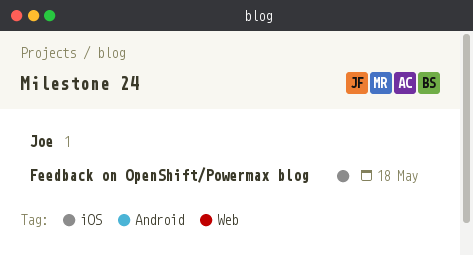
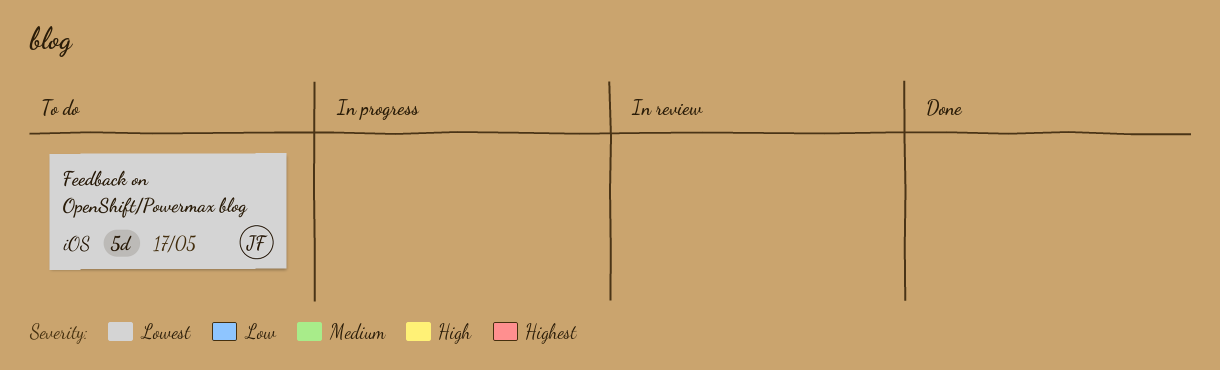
Feedback on OpenShift/Powermax blog, due: May 18 -> May 17

